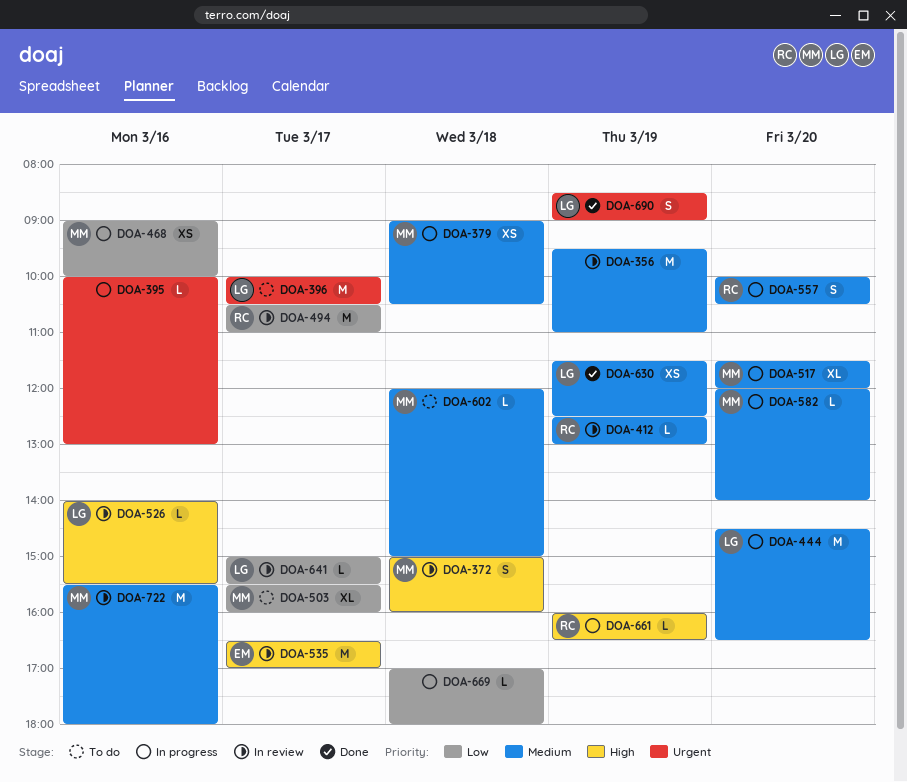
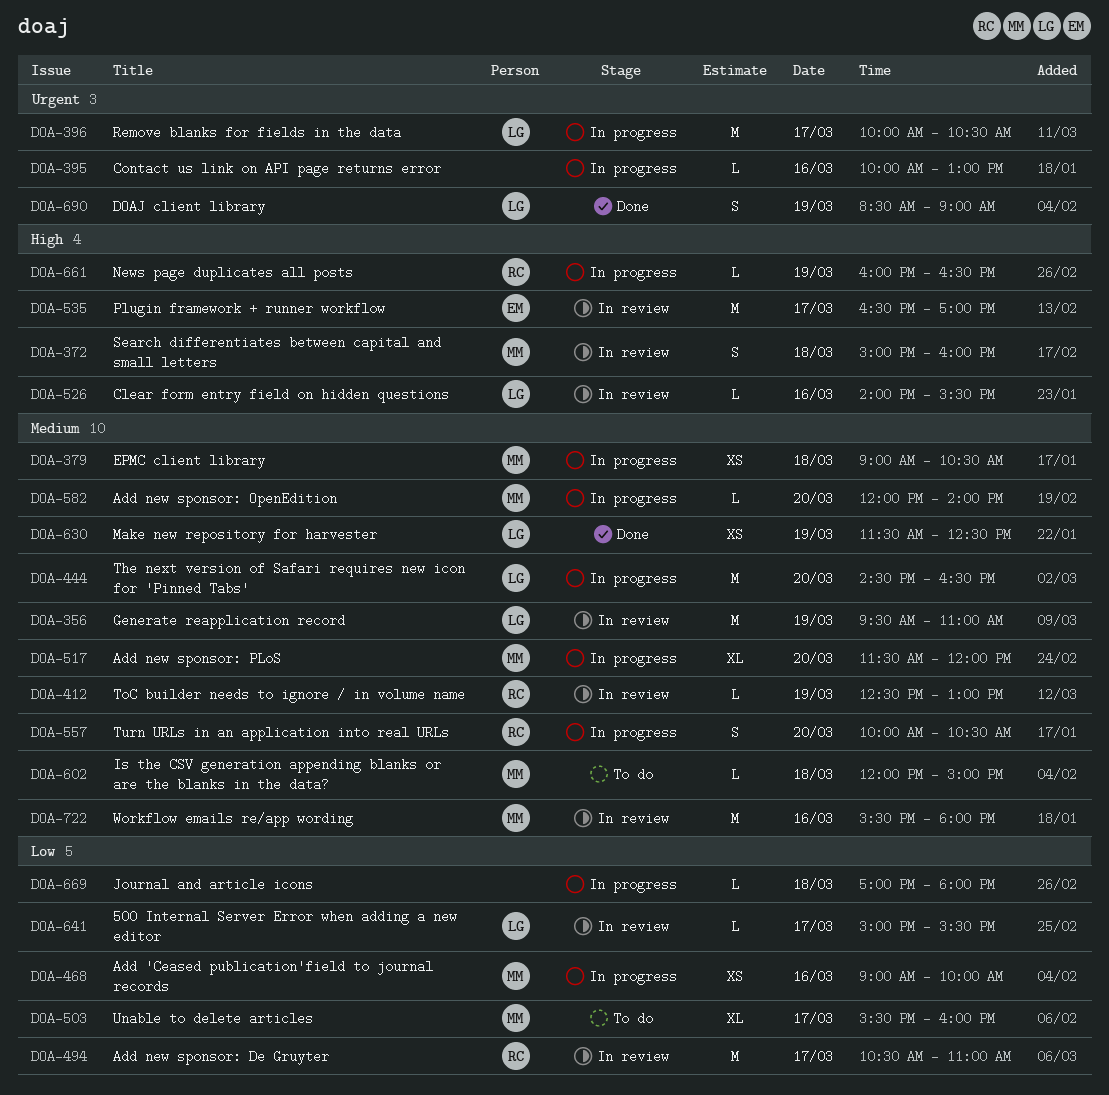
DOA-356, owner: none -> LG
DOA-396, status: To do -> In progress

